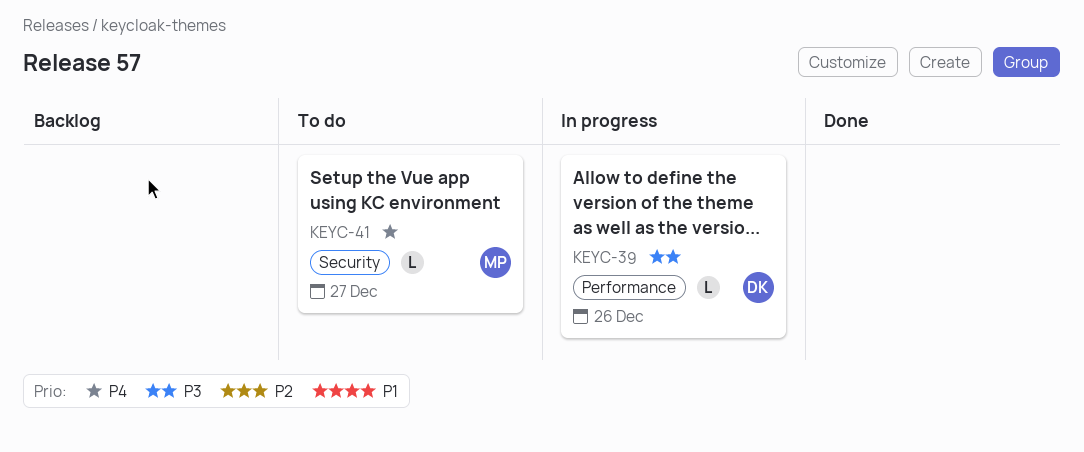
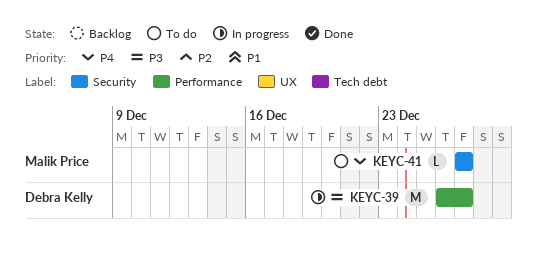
KEYC-39, estimate: L -> M
KEYC-39, due: Dec 26 -> Dec 27

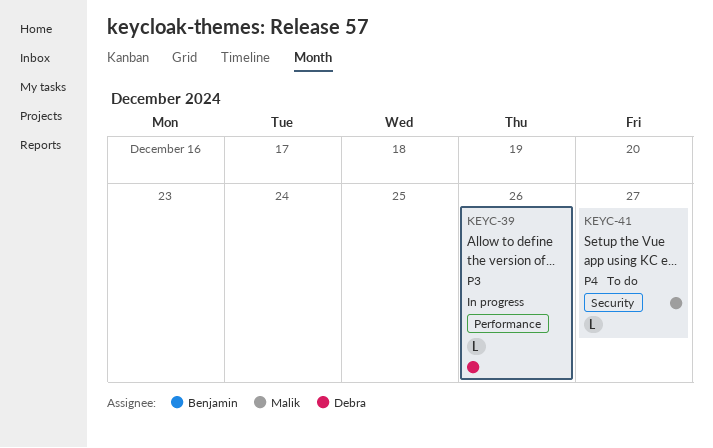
KEYC-39, estimate: M -> L
KEYC-39, due: Dec 27 -> Dec 26

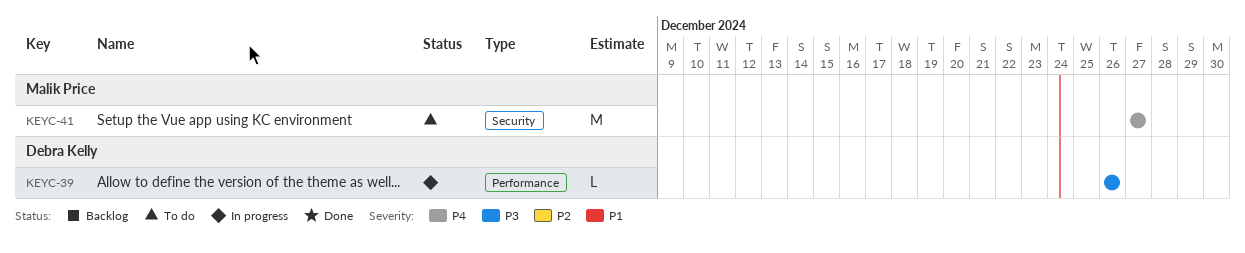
KEYC-41, estimate: L -> M

